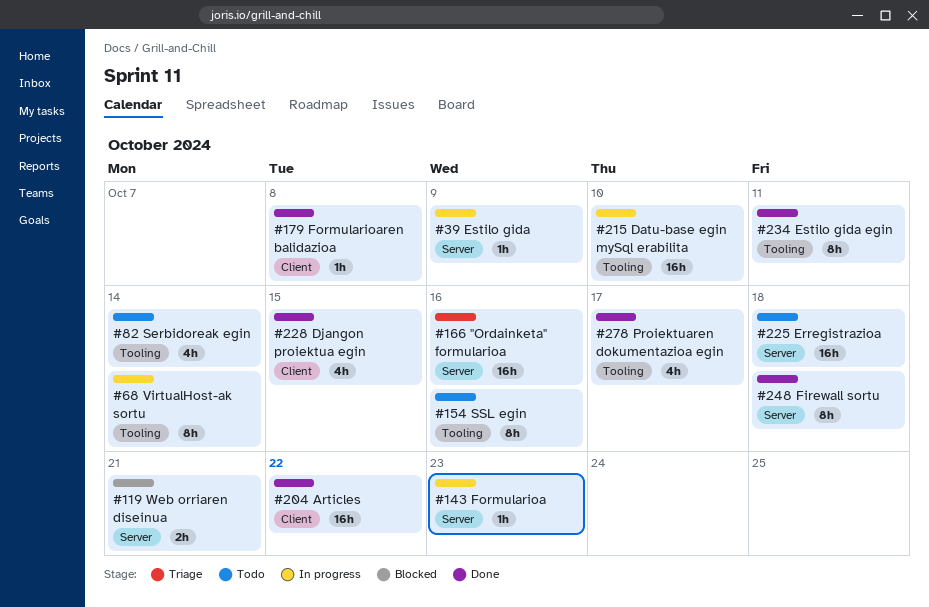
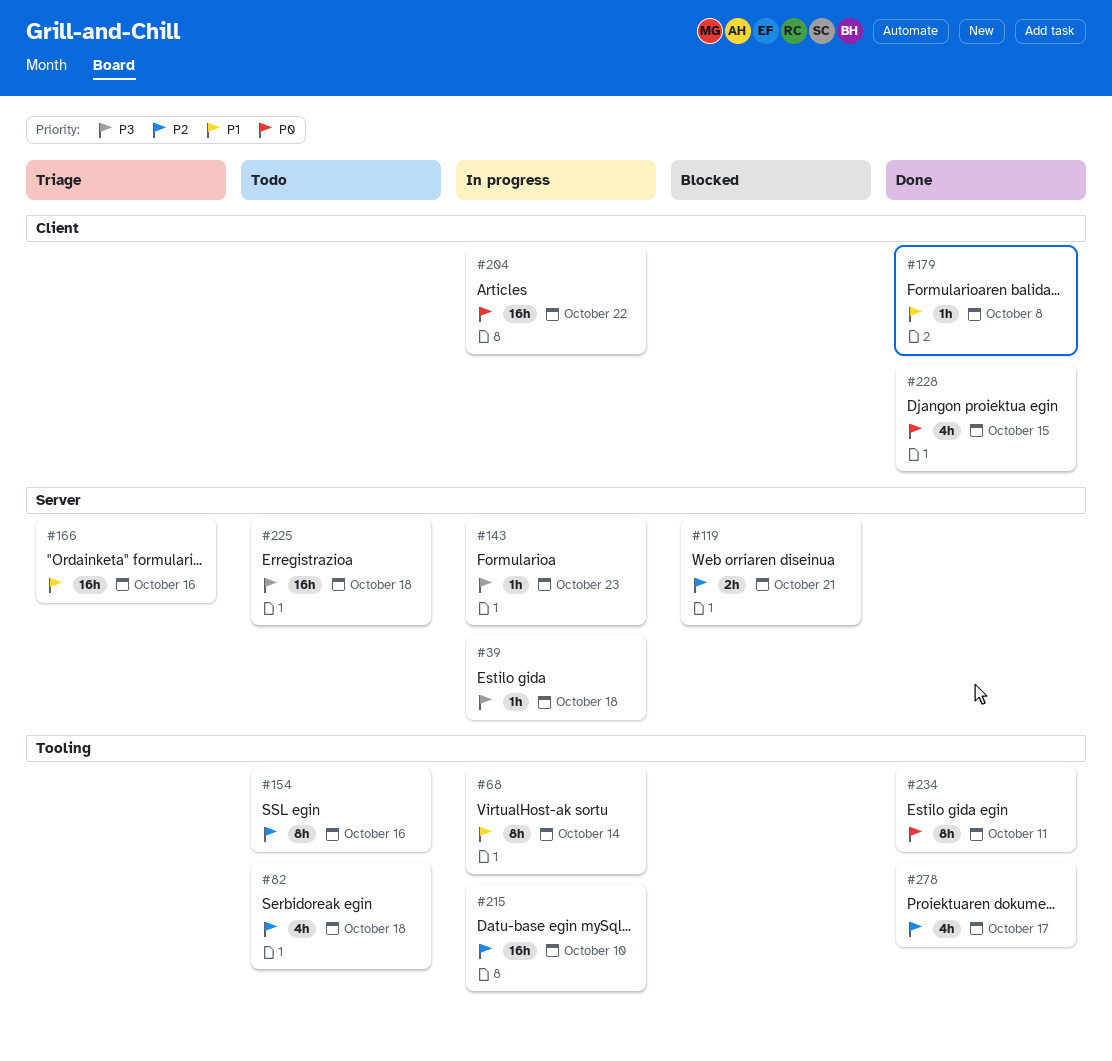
#39, due: Oct 9 -> Oct 18
#82, due: Oct 14 -> Oct 18
#204, status: Done -> In progress
#248: present -> none

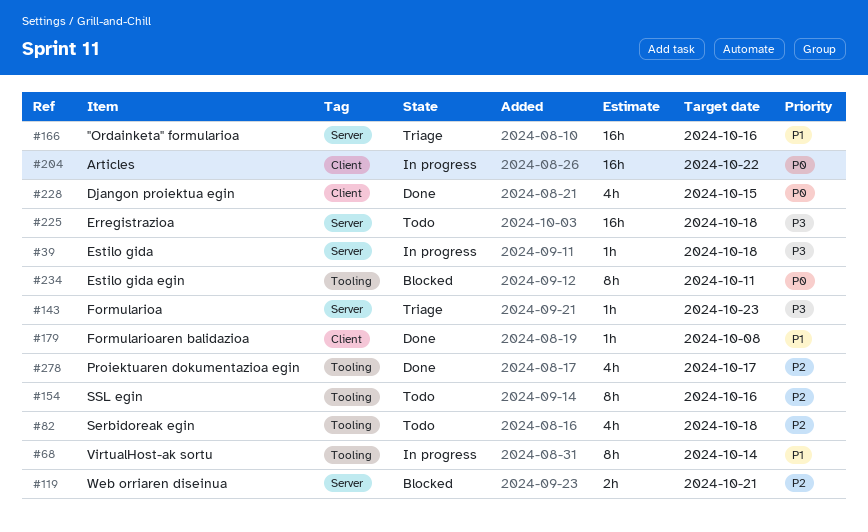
#143, status: In progress -> Triage
#215: present -> none
#234, status: Done -> Blocked

